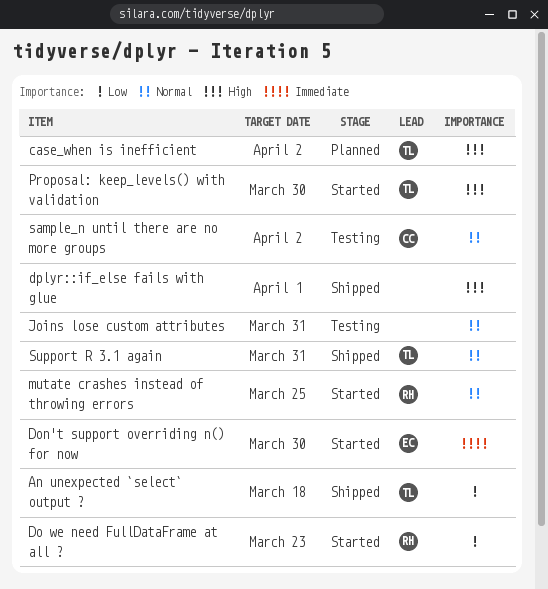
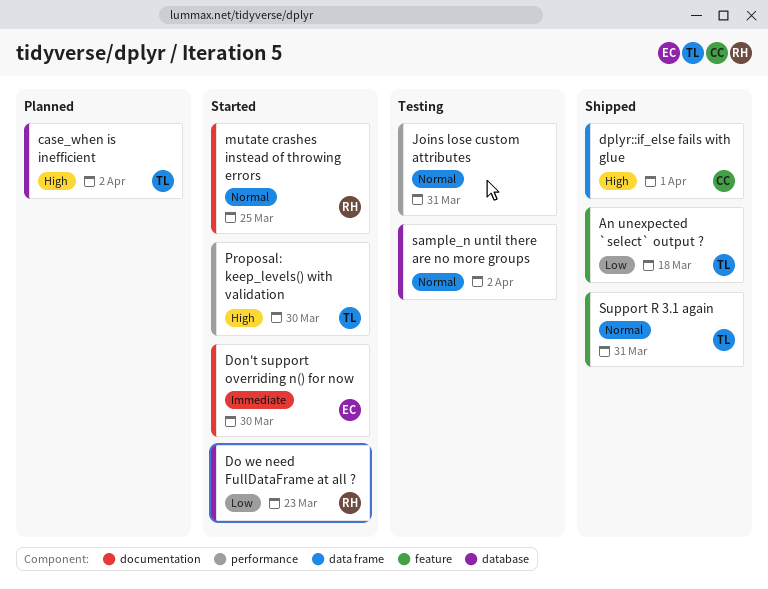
dplyr::if_else fails with glue, owner: none -> CC
sample_n until there are no more groups, owner: CC -> none

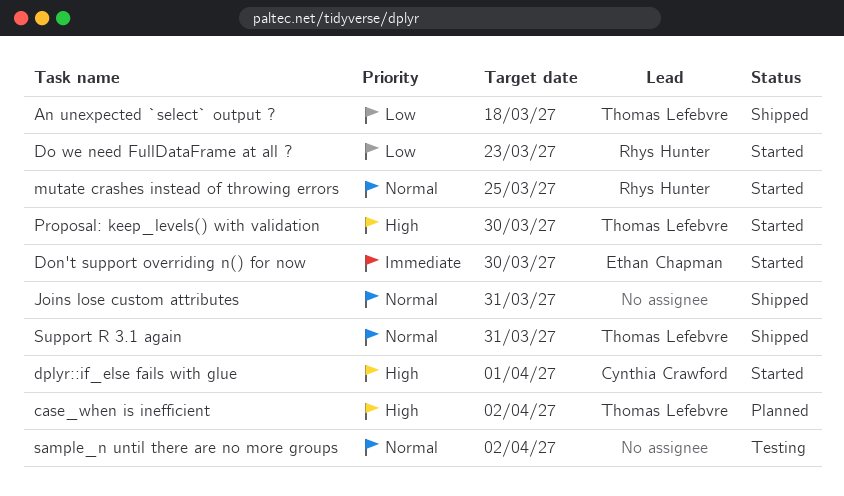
dplyr::if_else fails with glue, status: Shipped -> Started
Joins lose custom attributes, status: Testing -> Shipped

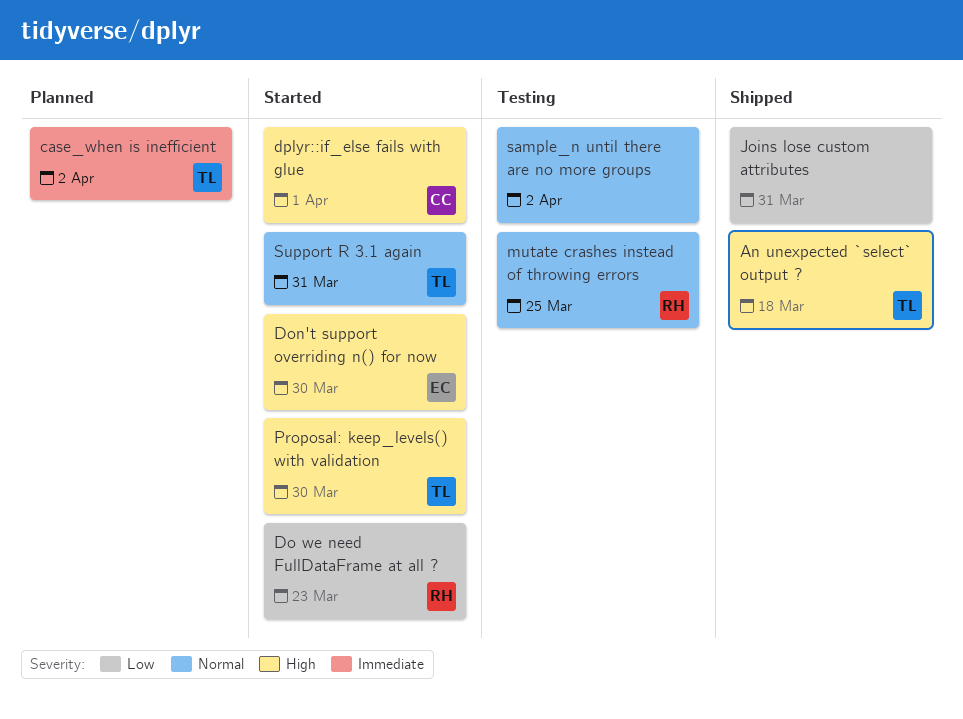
An unexpected `select` output ?, priority: Low -> High
case_when is inefficient, priority: High -> Immediate
Don't support overriding n() for now, priority: Immediate -> High
Joins lose custom attributes, priority: Normal -> Low
mutate crashes instead of throwing errors, status: Started -> Testing
Support R 3.1 again, status: Shipped -> Started

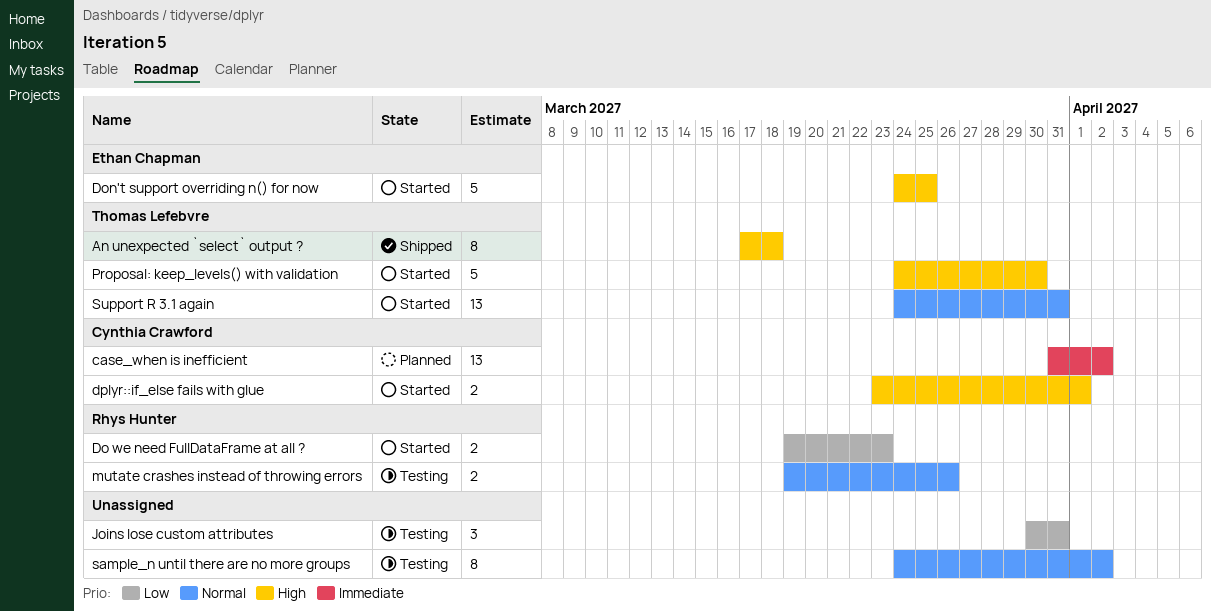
case_when is inefficient, owner: Thomas Lefebvre -> Cynthia Crawford
Don't support overriding n() for now, due: Mar 30 -> Mar 25
Joins lose custom attributes, status: Shipped -> Testing
mutate crashes instead of throwing errors, due: Mar 25 -> Mar 26

